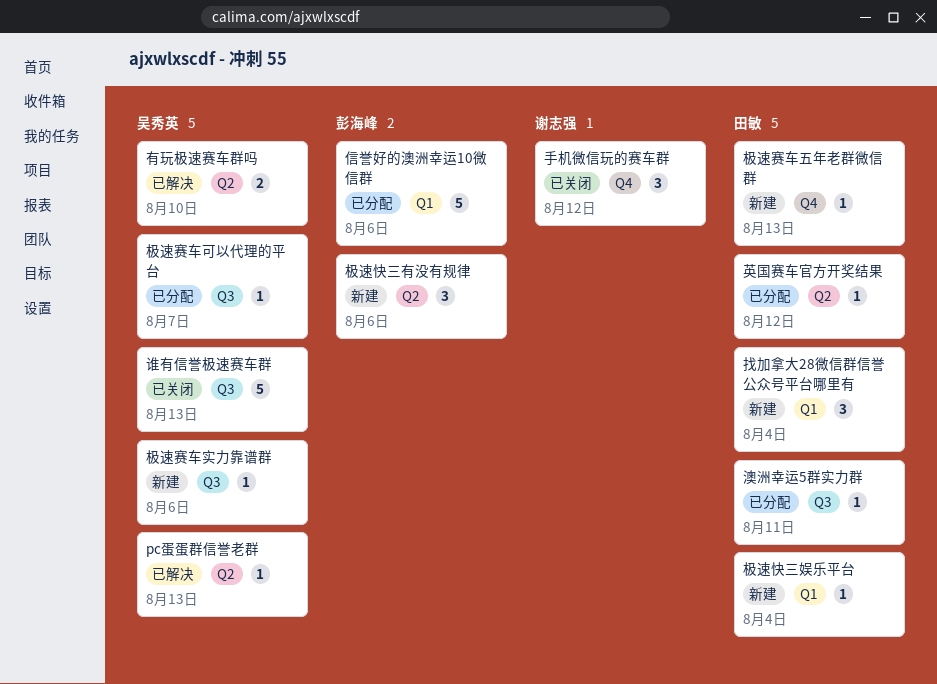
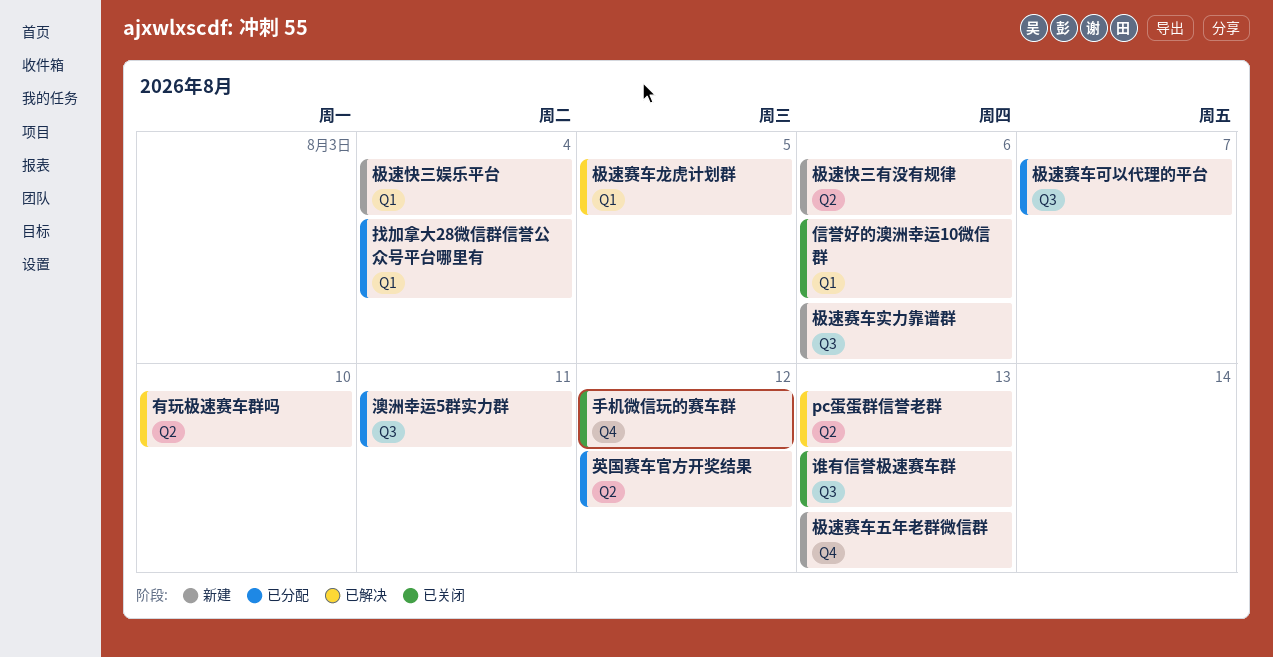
信誉好的澳洲幸运10微信群, status: 已分配 -> 已关闭
找加拿大28微信群信誉公众号平台哪里有, status: 新建 -> 已分配
极速赛车龙虎计划群: none -> present

